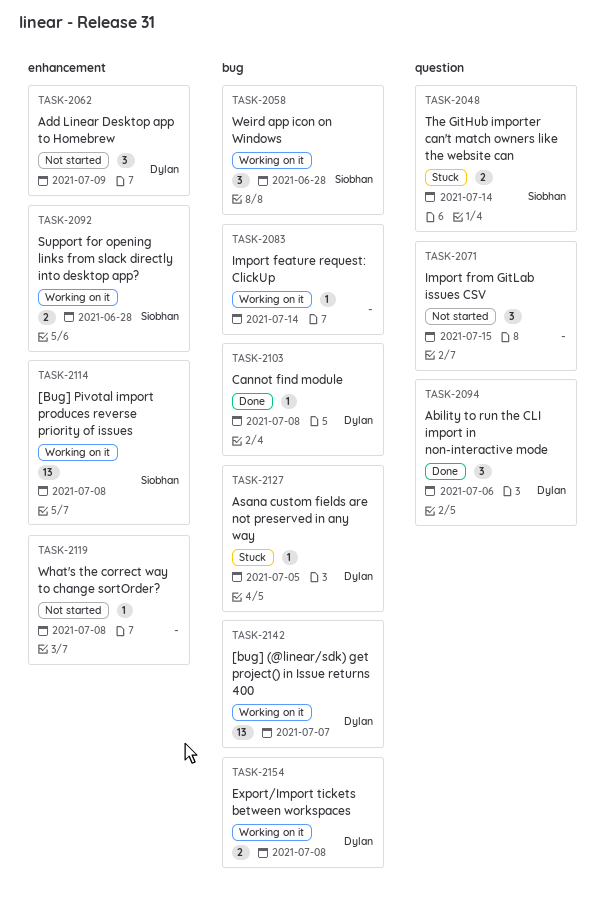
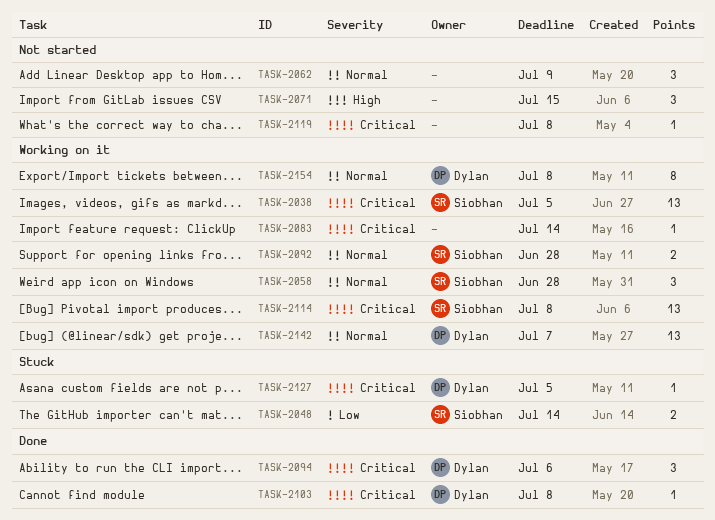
TASK-2038: none -> present
TASK-2062, owner: Dylan -> none
TASK-2154, estimate: 2 -> 8

